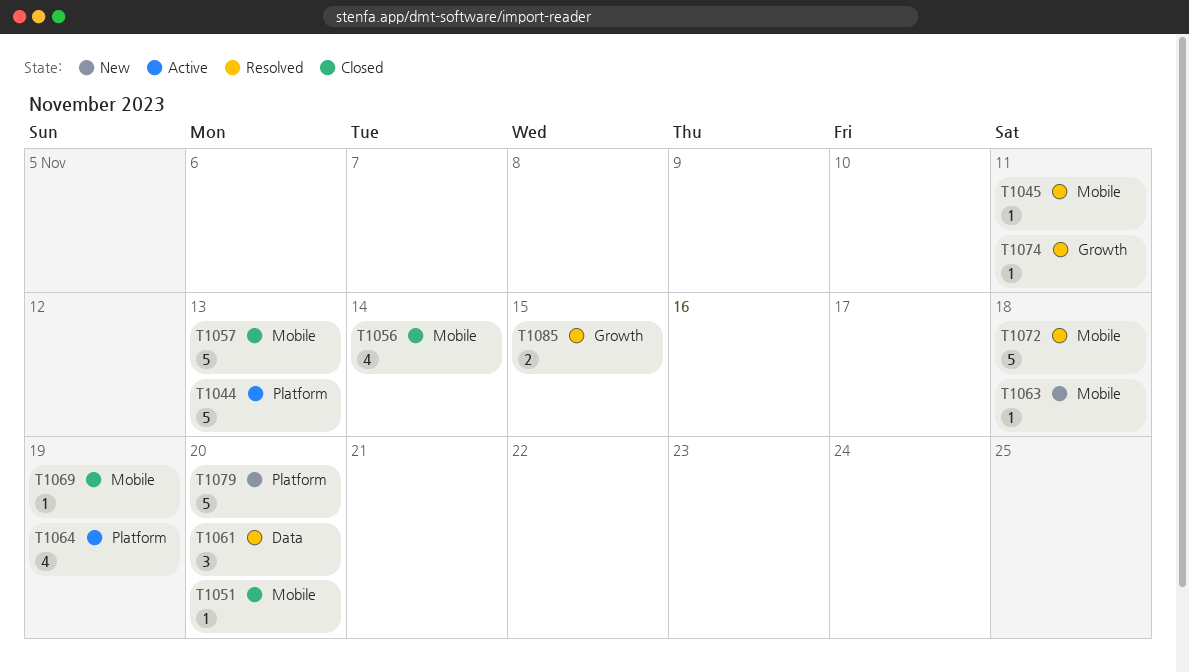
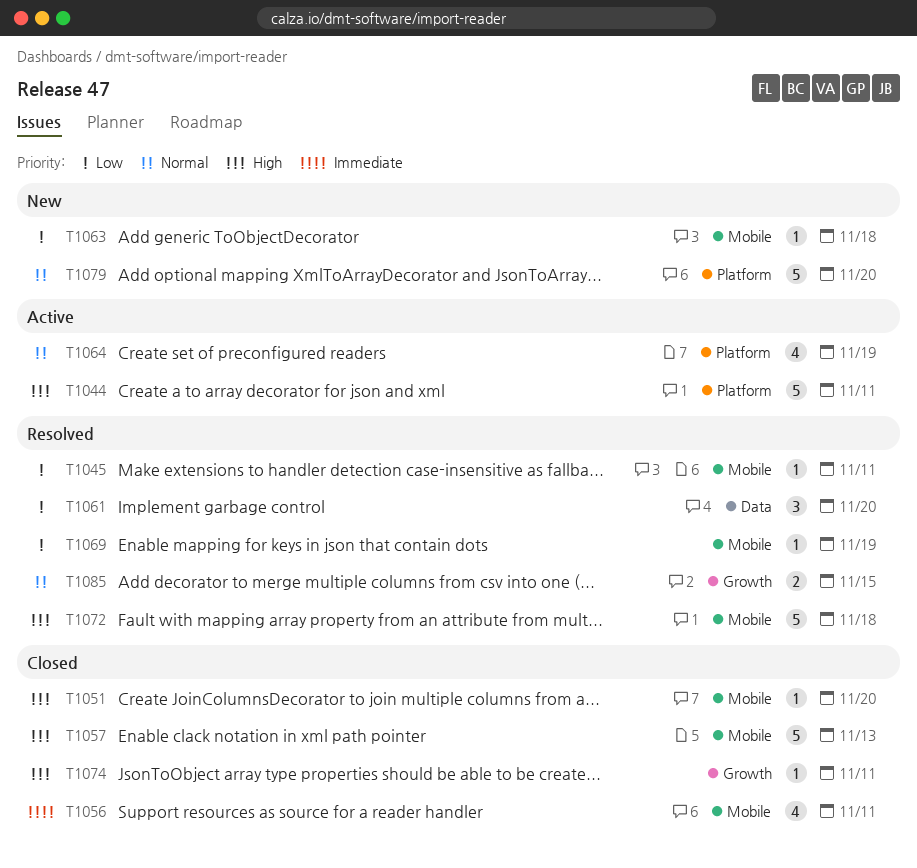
T1044, due: Nov 13 -> Nov 11
T1056, due: Nov 14 -> Nov 11
T1069, status: Closed -> Resolved
T1074, status: Resolved -> Closed

